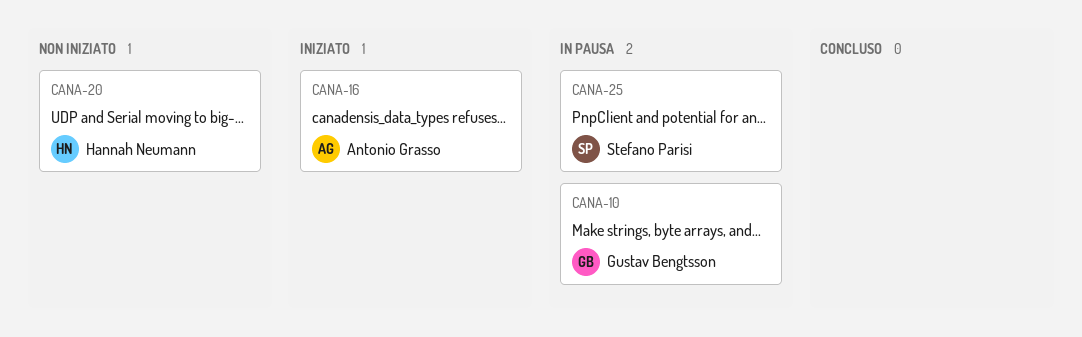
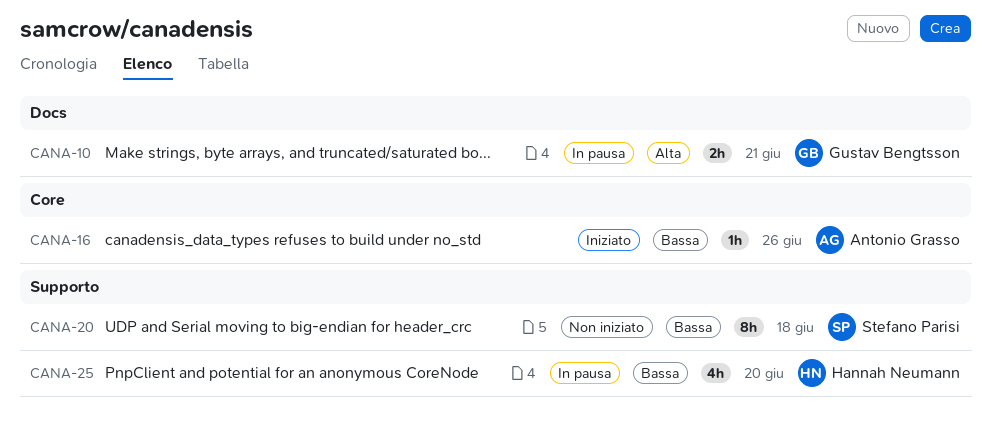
CANA-20, owner: Hannah Neumann -> Stefano Parisi
CANA-25, owner: Stefano Parisi -> Hannah Neumann

